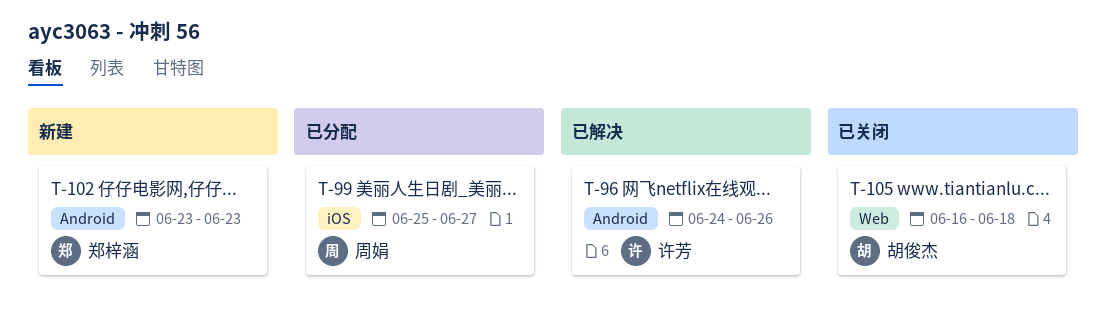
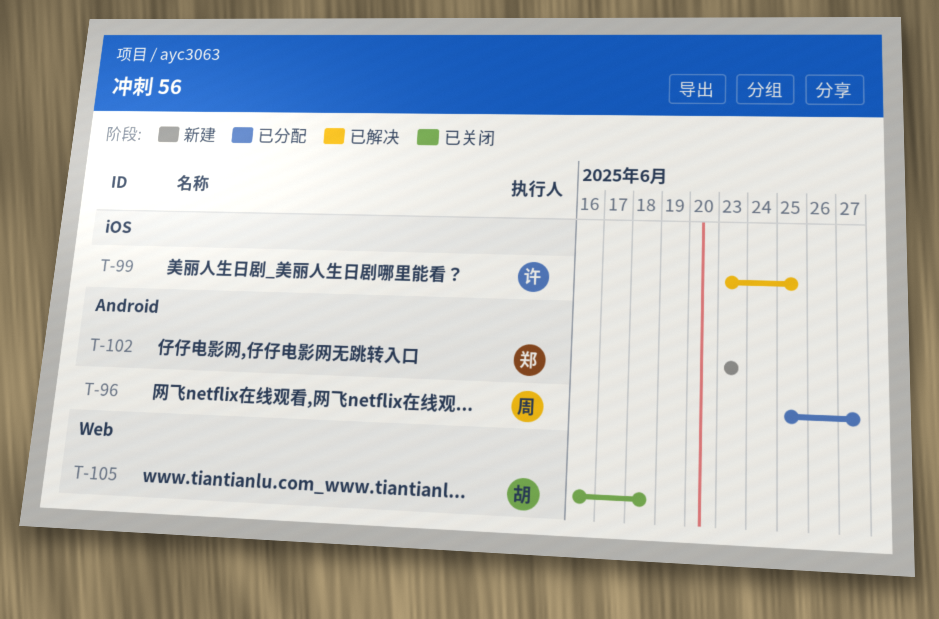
T-96, status: 已解决 -> 已分配
T-96, owner: 许芳 -> 周娟
T-96, start: Jun 24 -> Jun 25
T-96, due: Jun 26 -> Jun 27
T-99, status: 已分配 -> 已解决
T-99, owner: 周娟 -> 许芳
T-99, start: Jun 25 -> Jun 23
T-99, due: Jun 27 -> Jun 25

